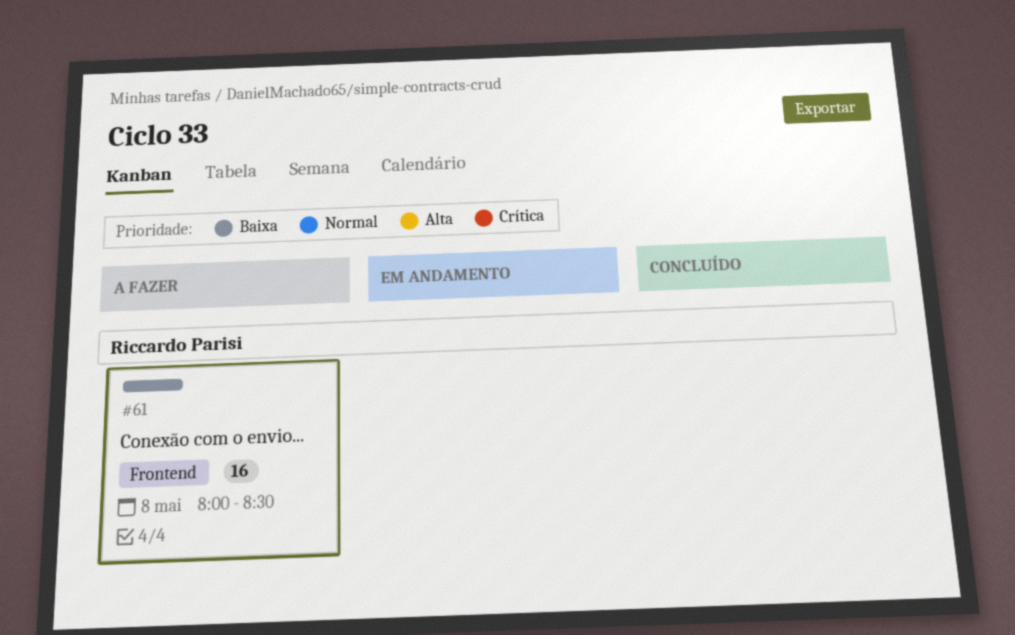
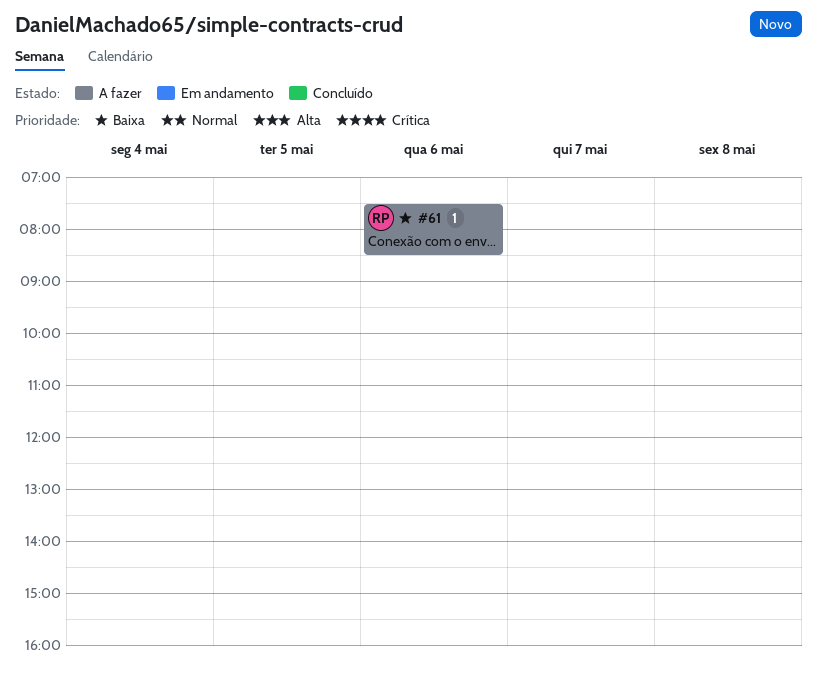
#61, estimate: 16 -> 1
#61, day: May 8 -> May 6
#61, begins: 08:00 -> 07:30

